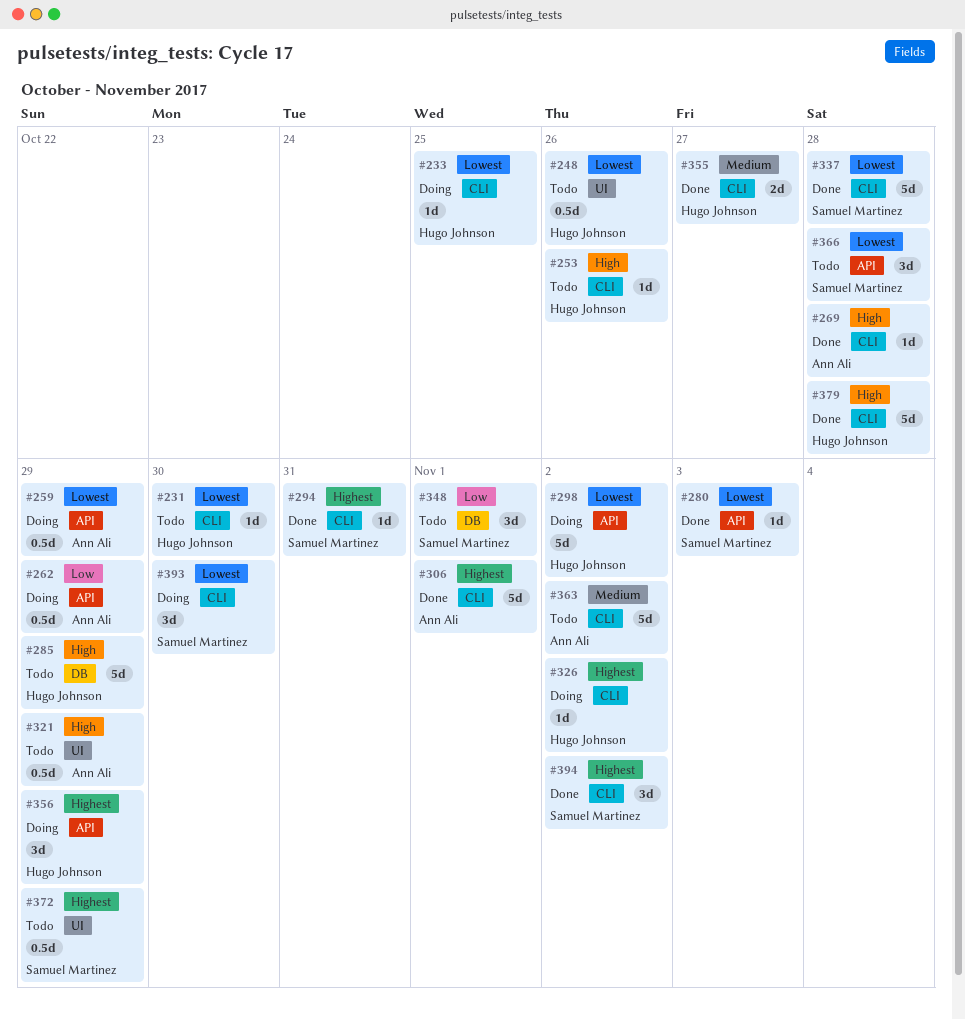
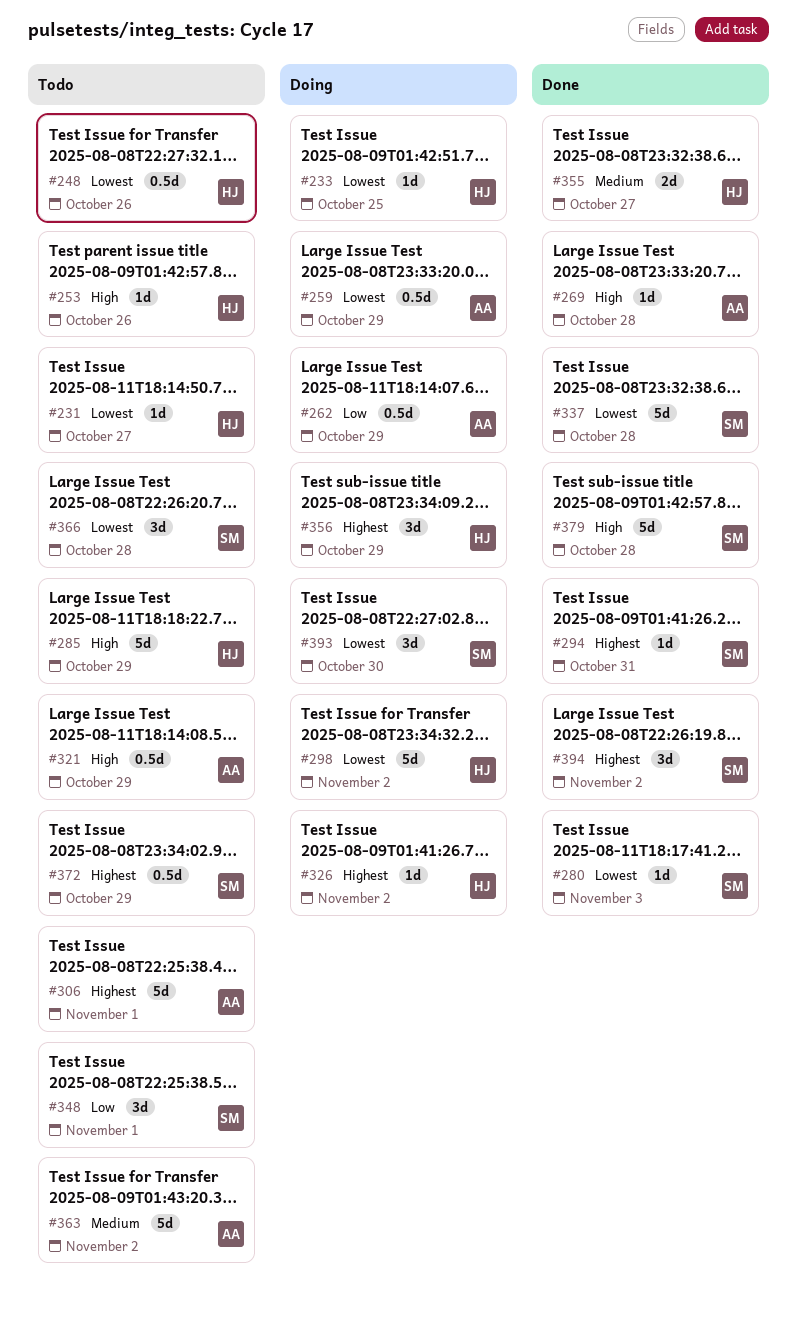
#231, due: Oct 30 -> Oct 27
#306, status: Done -> Todo
#379, owner: Hugo Johnson -> Samuel Martinez

